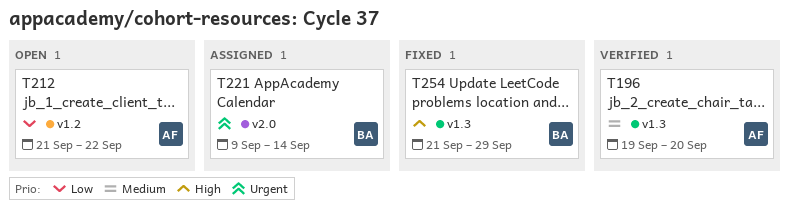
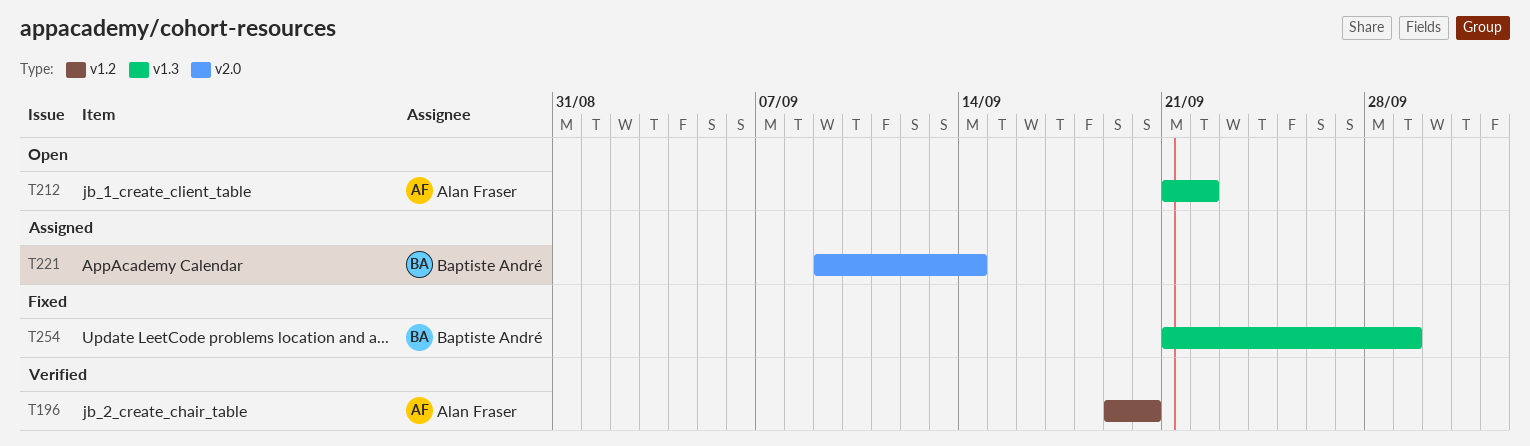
T196, label: v1.3 -> v1.2
T212, label: v1.2 -> v1.3

